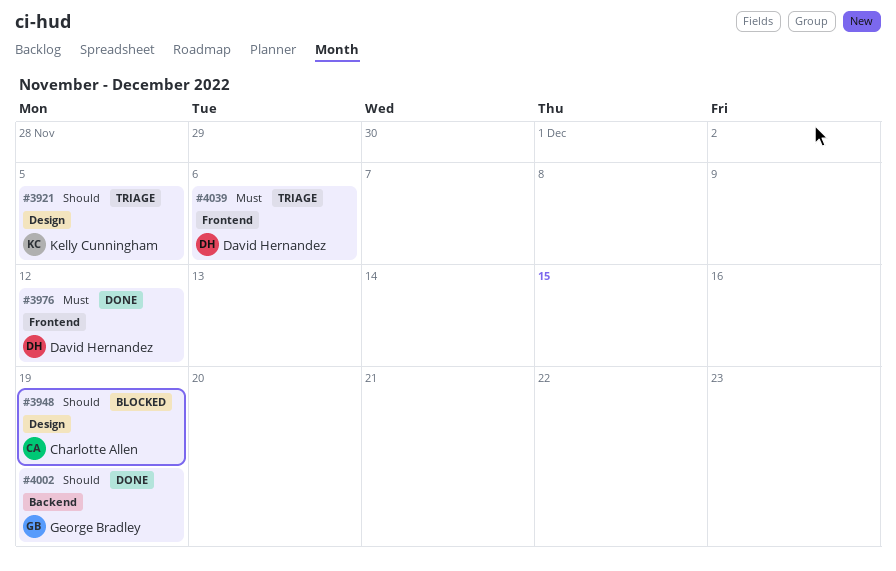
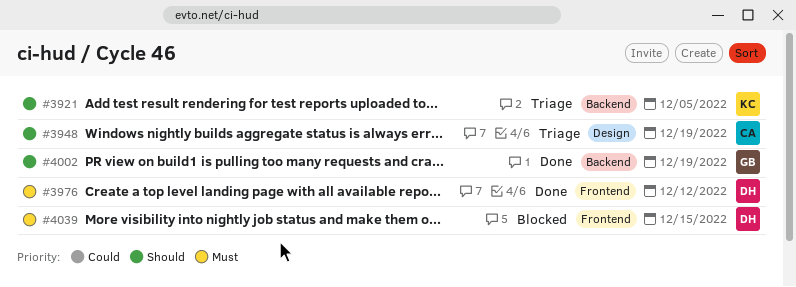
#3921, label: Design -> Backend
#3948, status: Blocked -> Triage
#4039, status: Triage -> Blocked
#4039, due: Dec 6 -> Dec 15

